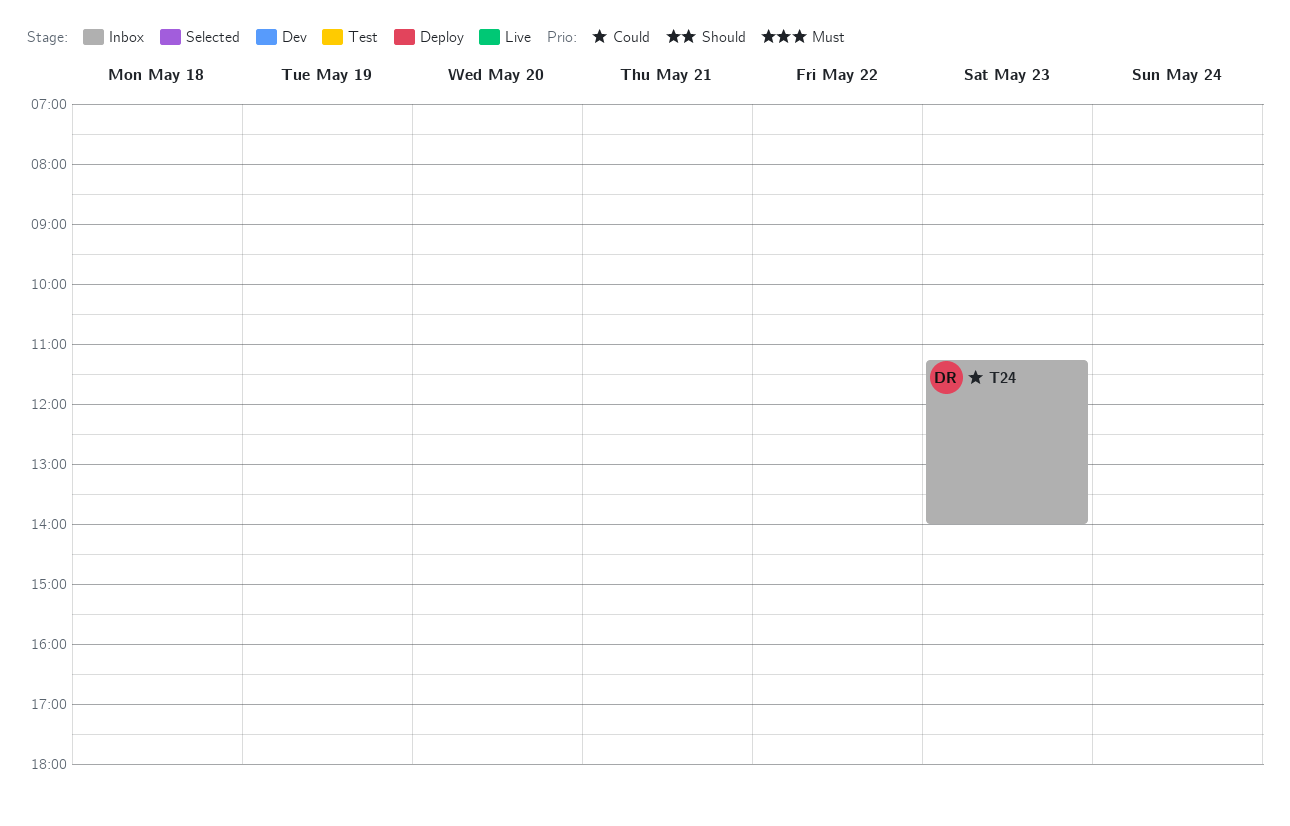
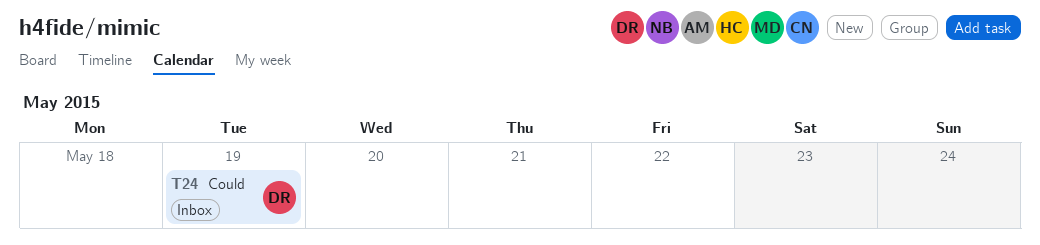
T24, day: May 23 -> May 19

